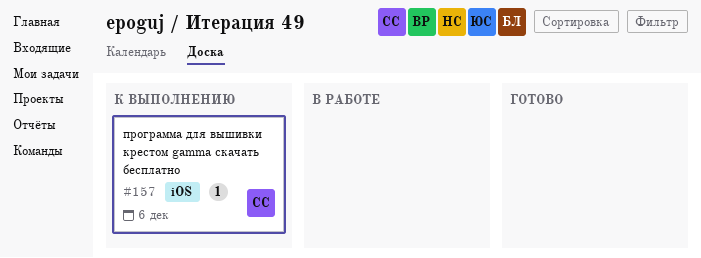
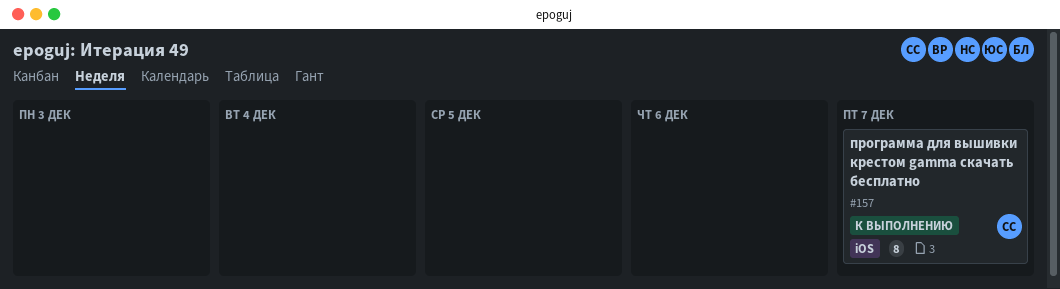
#157, estimate: 1 -> 8
#157, due: Dec 6 -> Dec 7

